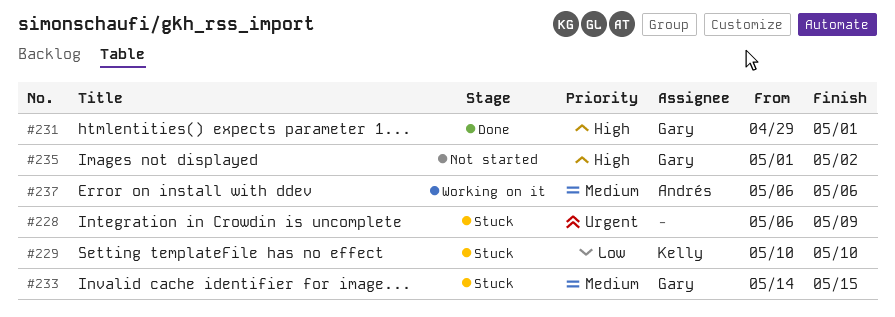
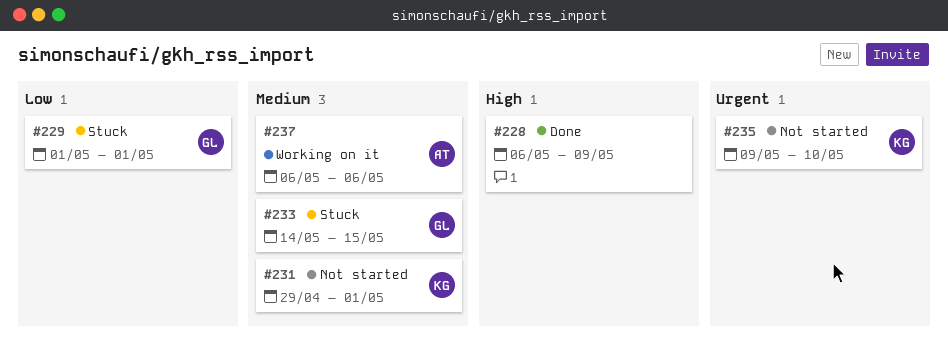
#228, status: Stuck -> Done
#228, priority: Urgent -> High
#229, owner: Kelly -> Gary
#229, start: May 10 -> May 1
#229, due: May 10 -> May 1
#231, status: Done -> Not started
#231, owner: Gary -> Kelly
#231, priority: High -> Medium
#235, owner: Gary -> Kelly
#235, priority: High -> Urgent
#235, start: May 1 -> May 9
#235, due: May 2 -> May 10

